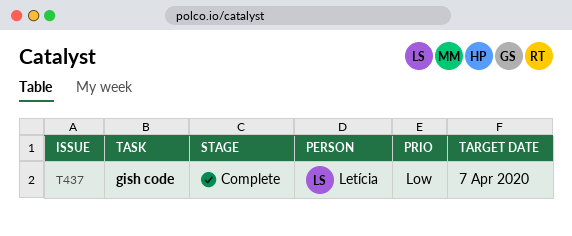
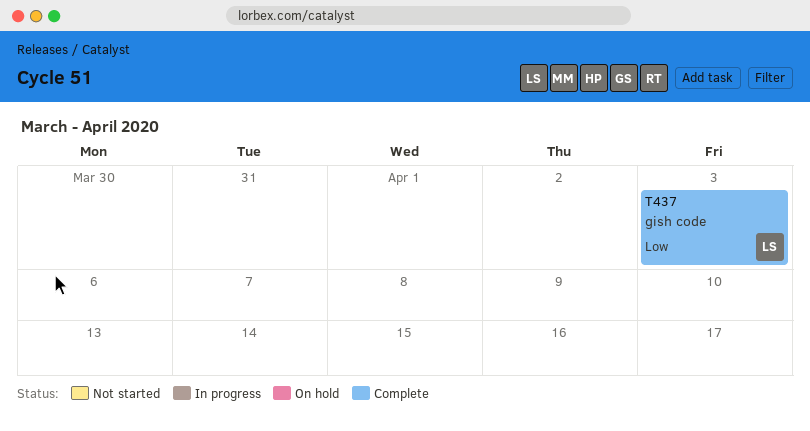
T437, due: Apr 7 -> Apr 3

